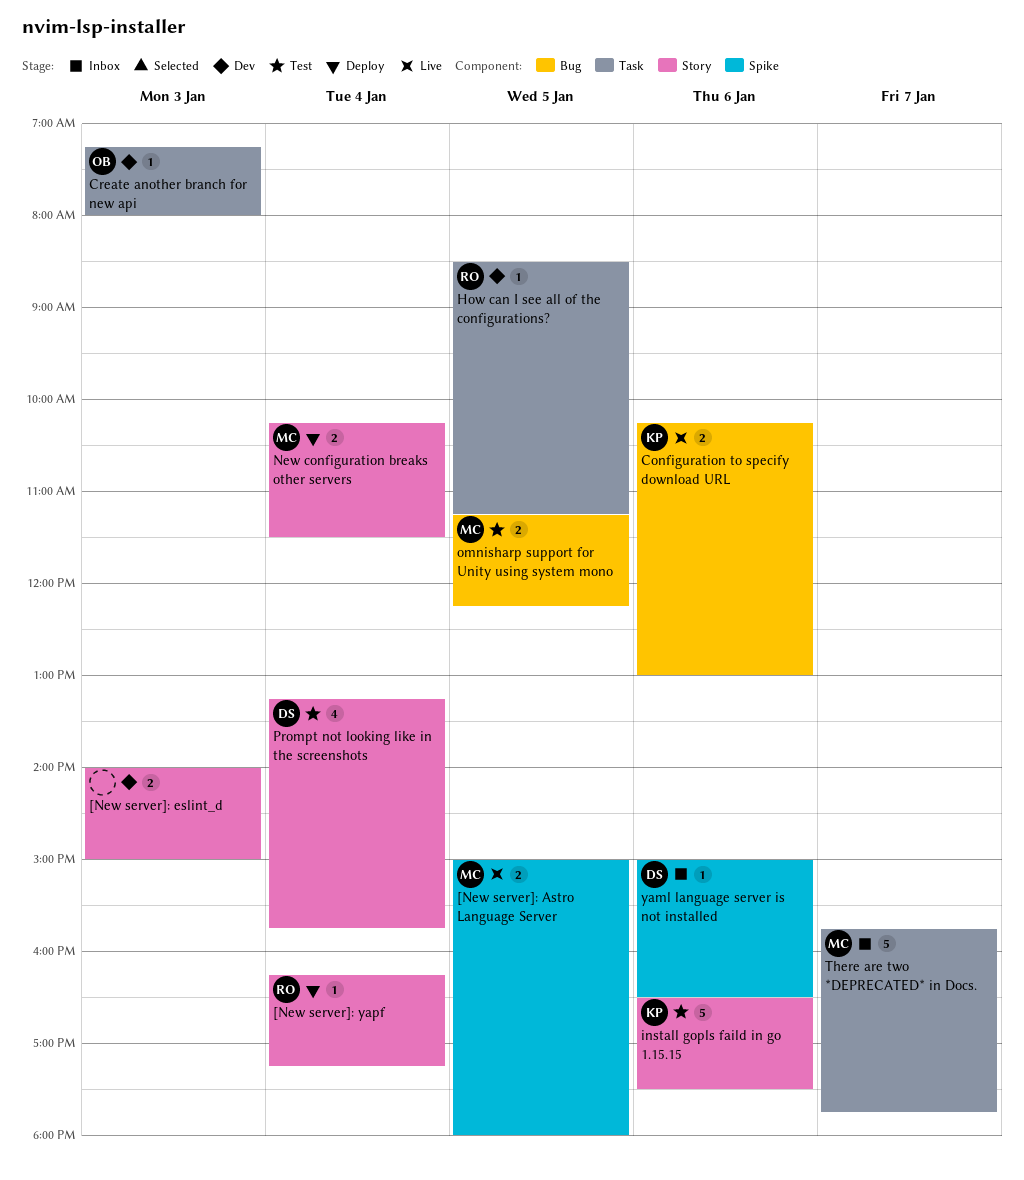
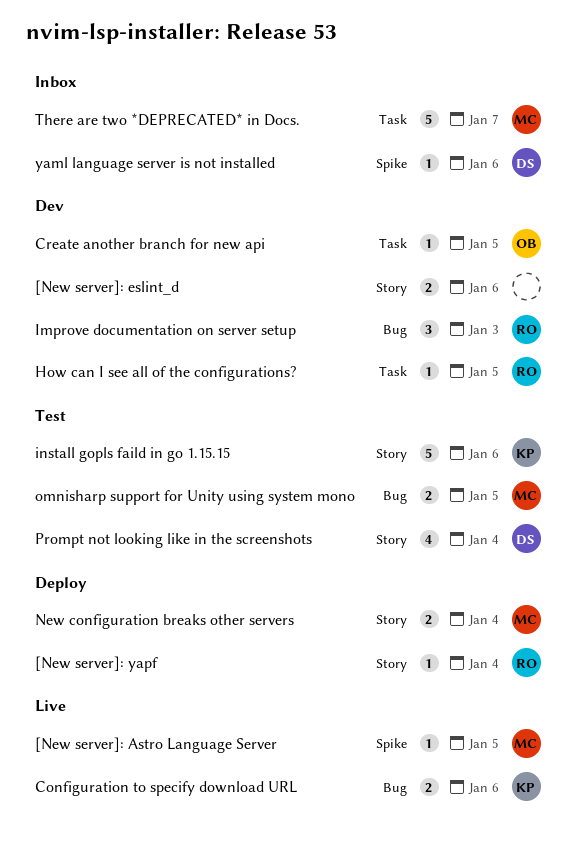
[New server]: Astro Language Server, estimate: 2 -> 1
[New server]: eslint_d, day: Jan 3 -> Jan 6
Create another branch for new api, day: Jan 3 -> Jan 5
Improve documentation on server setup: none -> present

